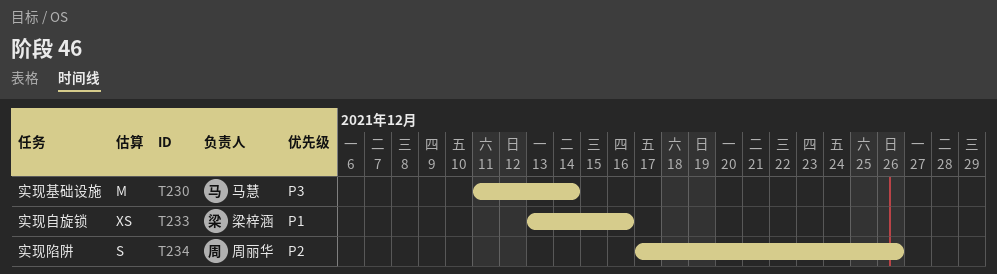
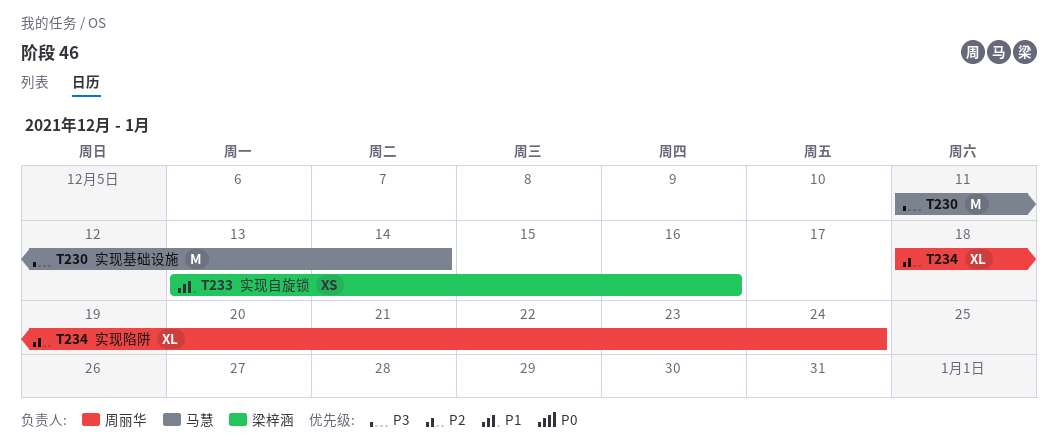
T234, estimate: S -> XL
T234, start: Dec 17 -> Dec 18
T234, due: Dec 26 -> Dec 24

